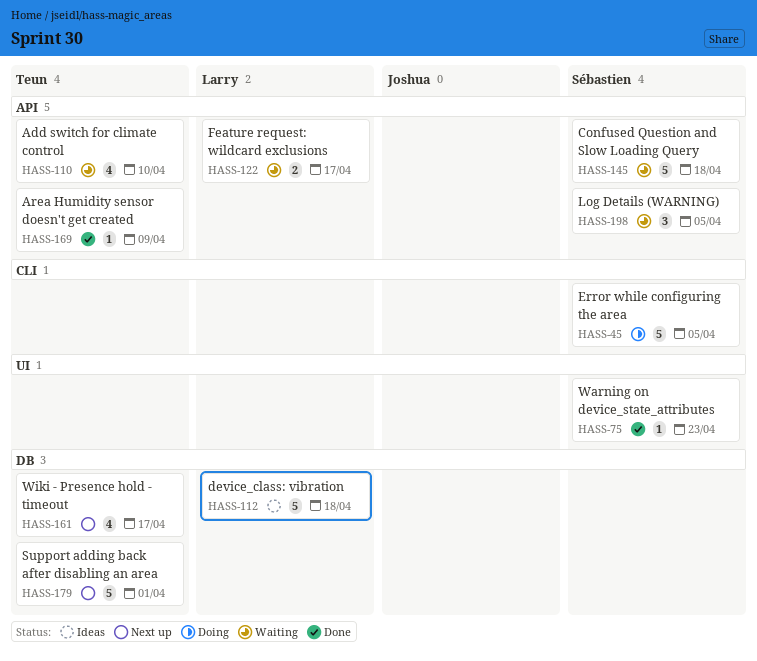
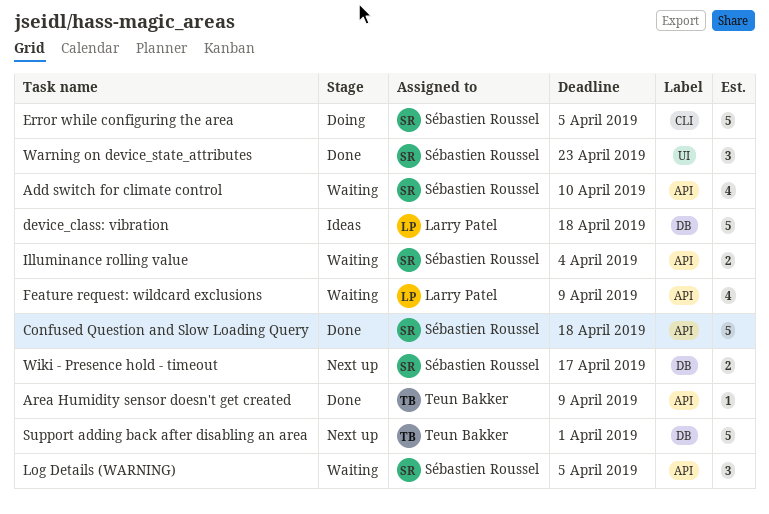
Add switch for climate control, owner: Teun Bakker -> Sébastien Roussel
Confused Question and Slow Loading Query, status: Waiting -> Done
Feature request: wildcard exclusions, estimate: 2 -> 4
Feature request: wildcard exclusions, due: Apr 17 -> Apr 9
Illuminance rolling value: none -> present
Warning on device_state_attributes, estimate: 1 -> 3
Wiki - Presence hold - timeout, owner: Teun Bakker -> Sébastien Roussel
Wiki - Presence hold - timeout, estimate: 4 -> 2

